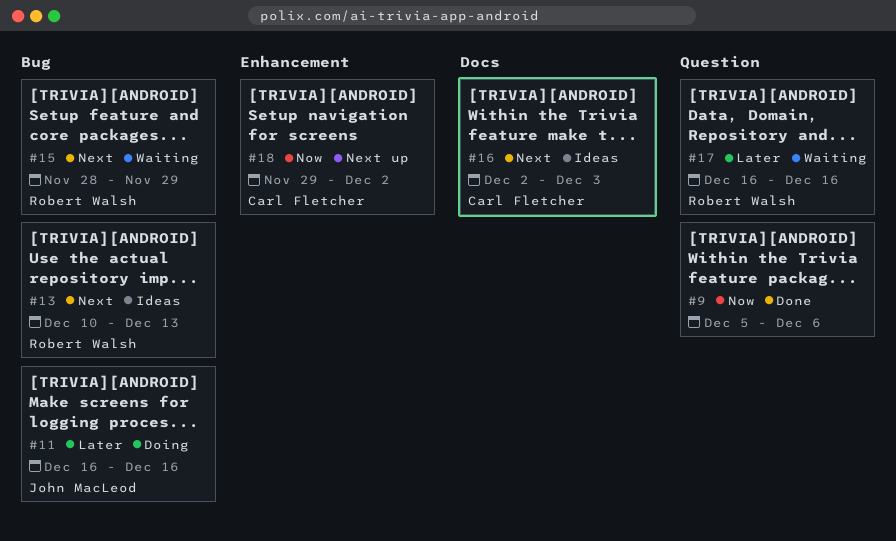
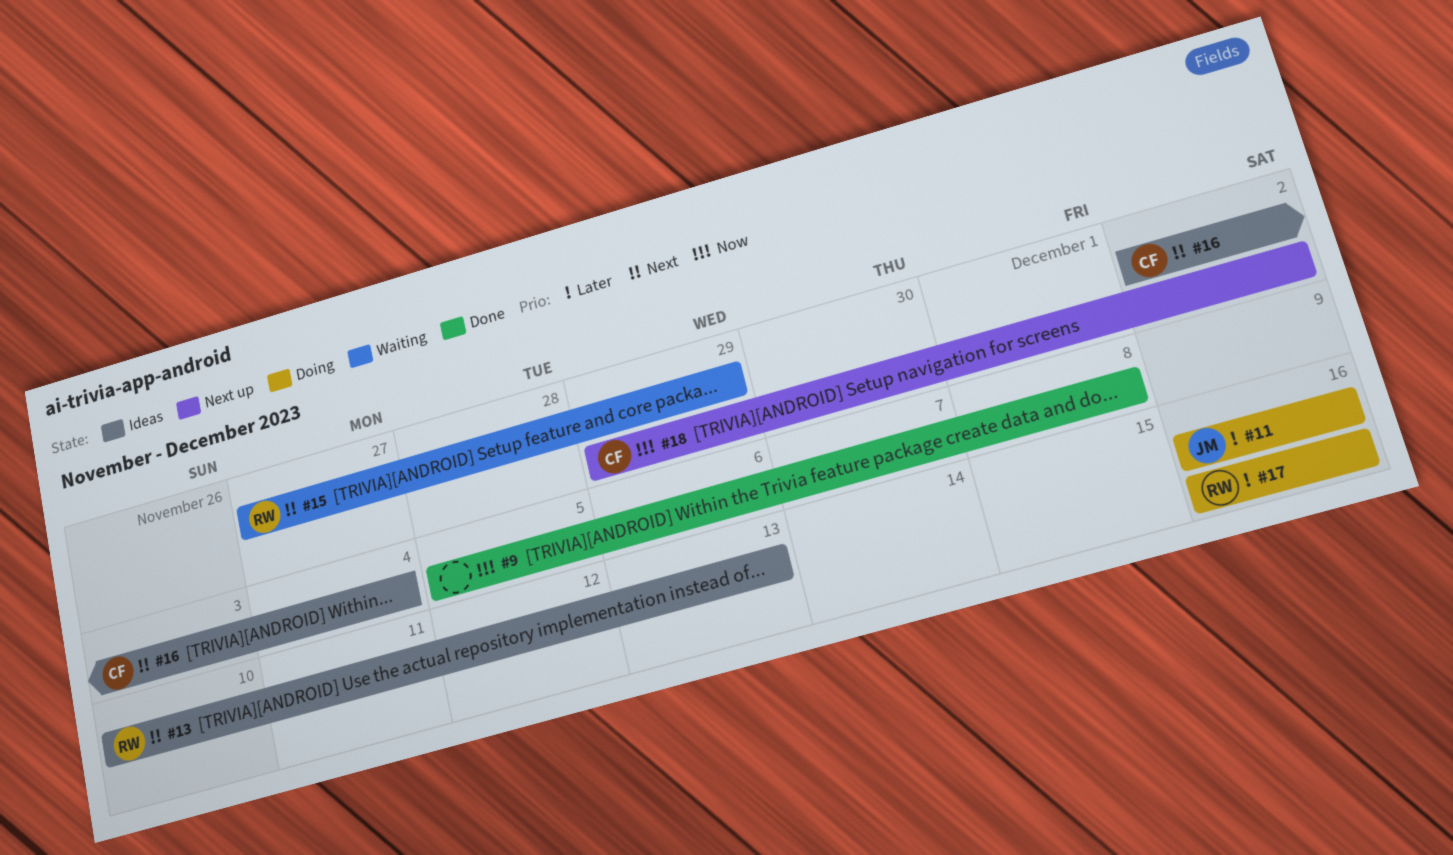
#9, due: Dec 6 -> Dec 8
#15, start: Nov 28 -> Nov 27
#16, due: Dec 3 -> Dec 4
#17, status: Waiting -> Doing

